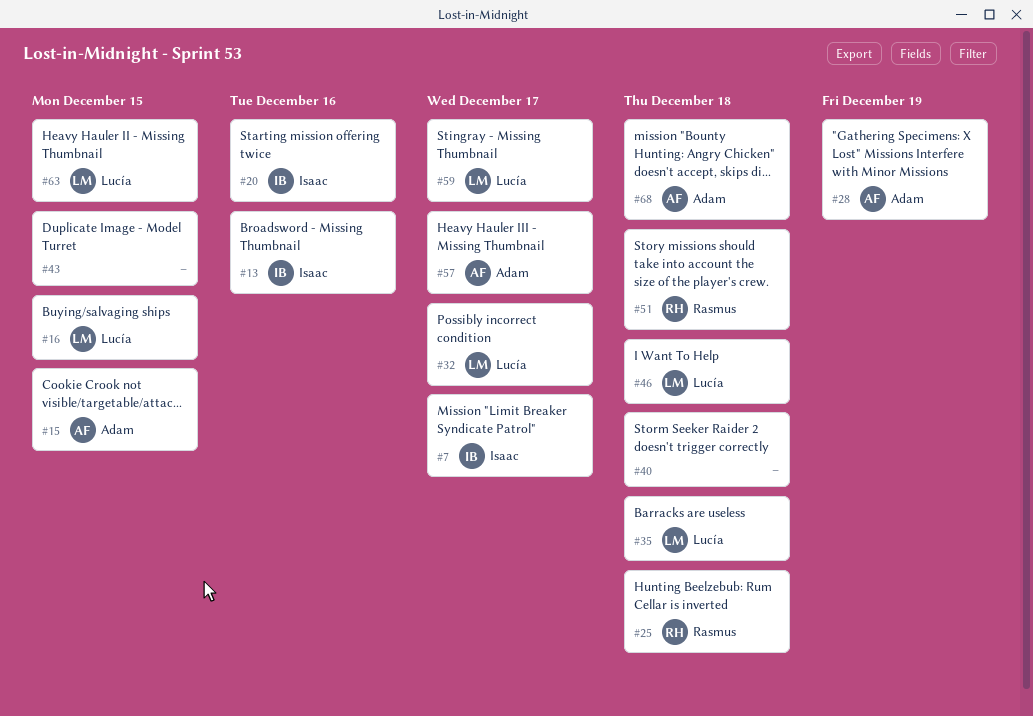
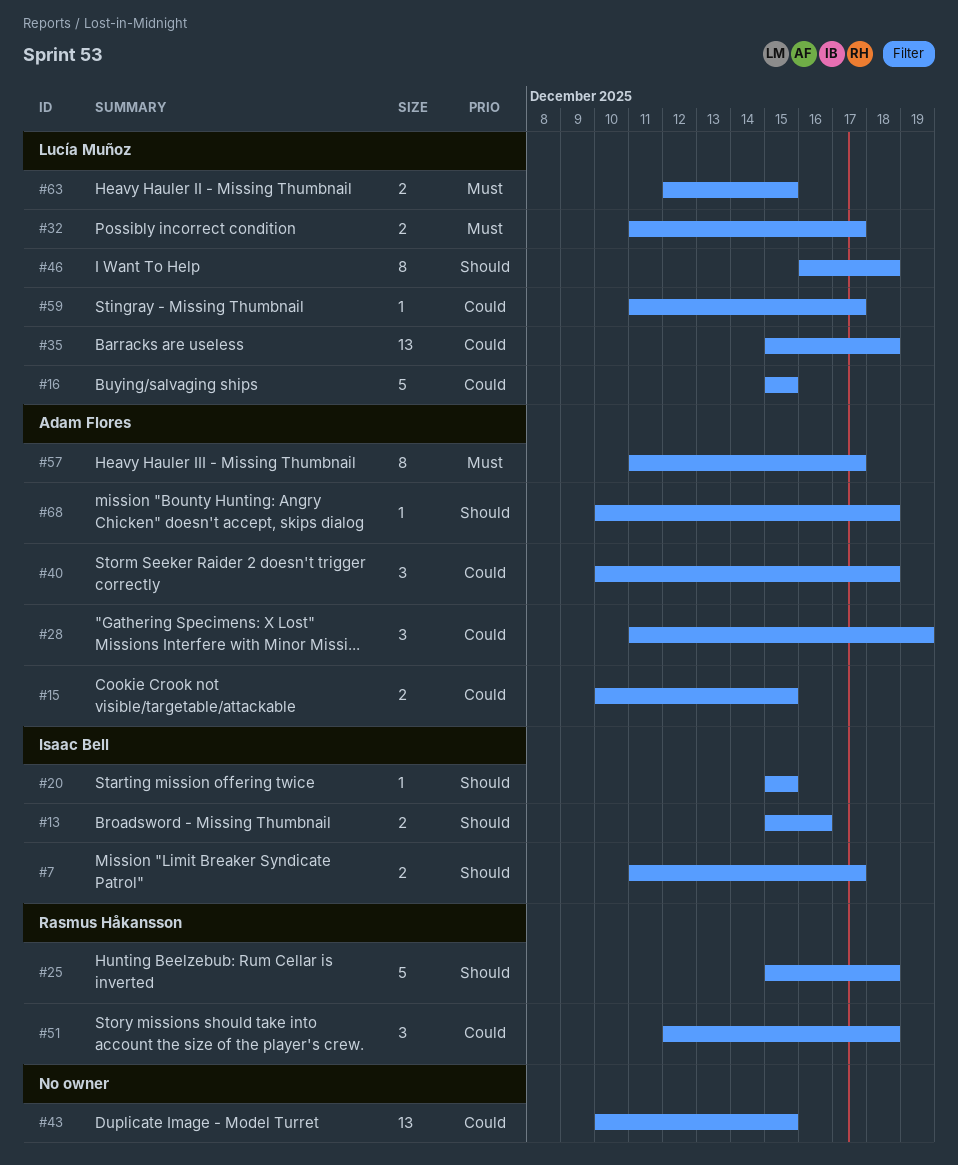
#20, due: Dec 16 -> Dec 15
#40, owner: none -> Adam Flores

